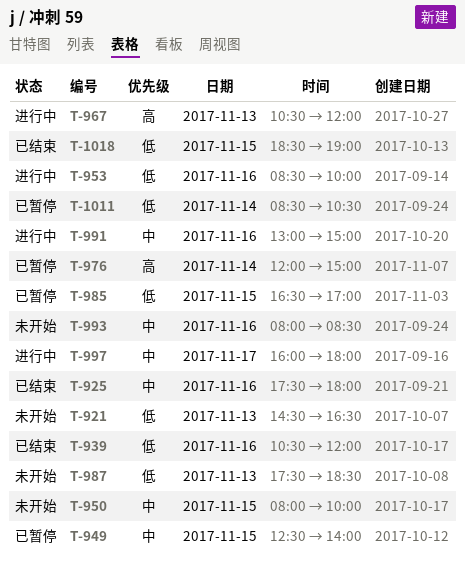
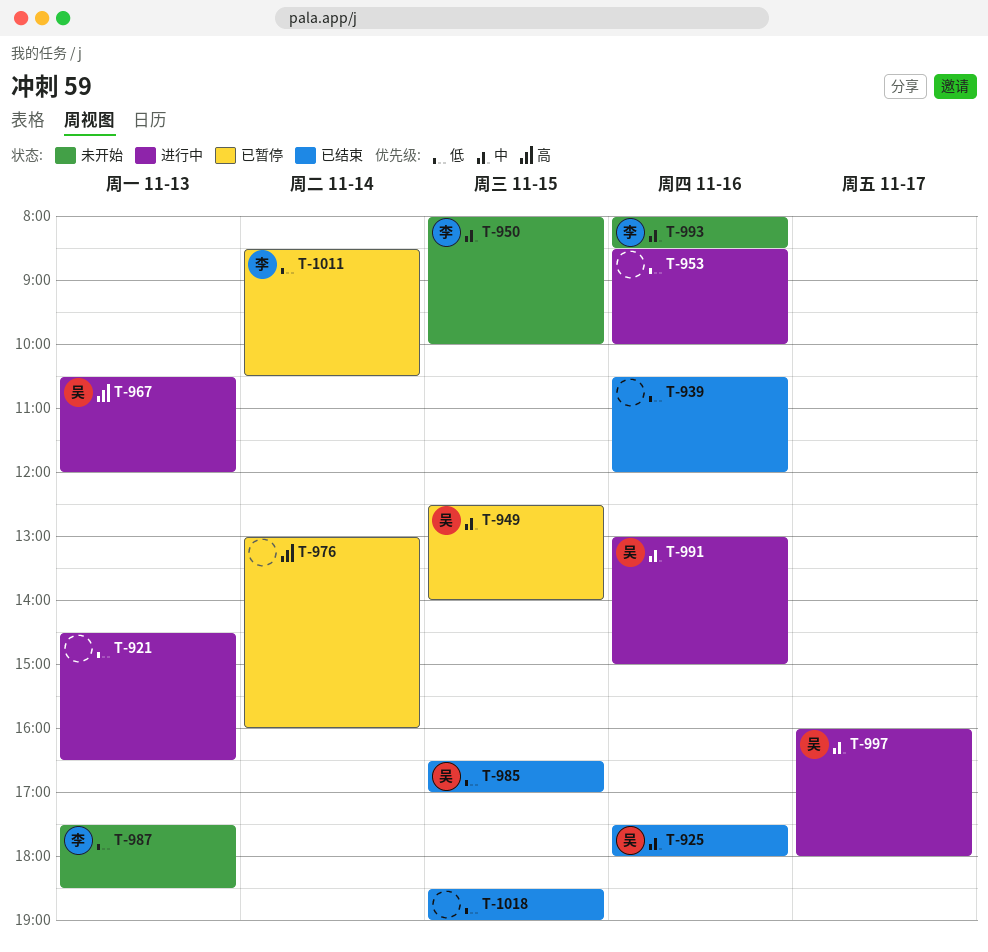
T-921, status: 未开始 -> 进行中
T-976, begins: 12:00 -> 13:00
T-976, ends: 15:00 -> 16:00
T-985, status: 已暂停 -> 已结束

